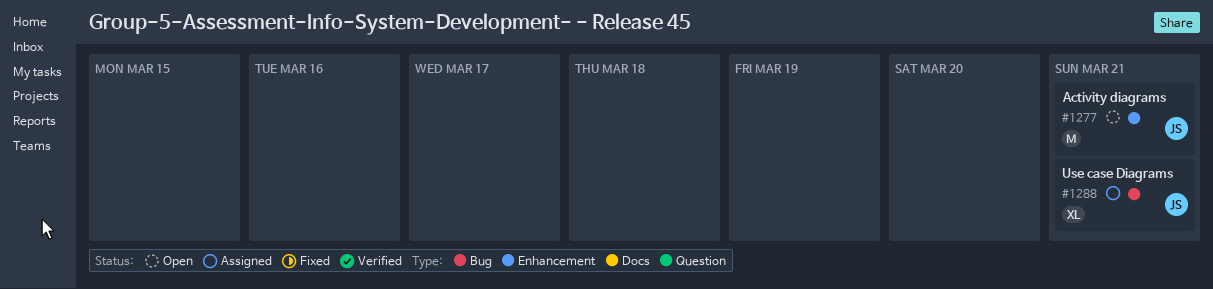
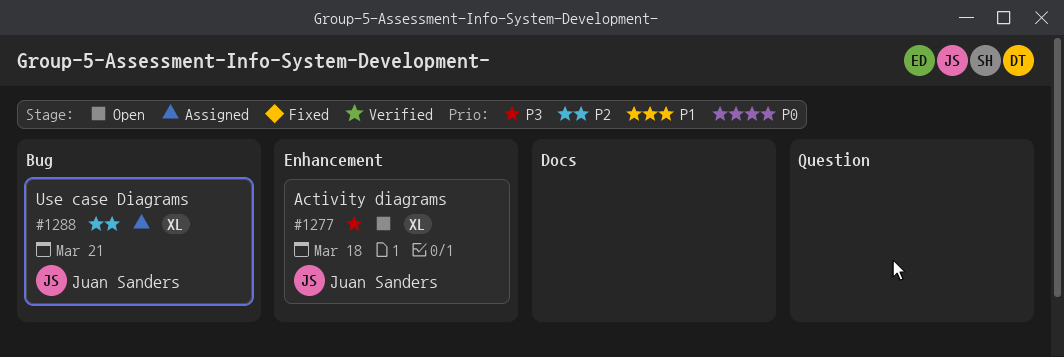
#1277, estimate: M -> XL
#1277, due: Mar 21 -> Mar 18

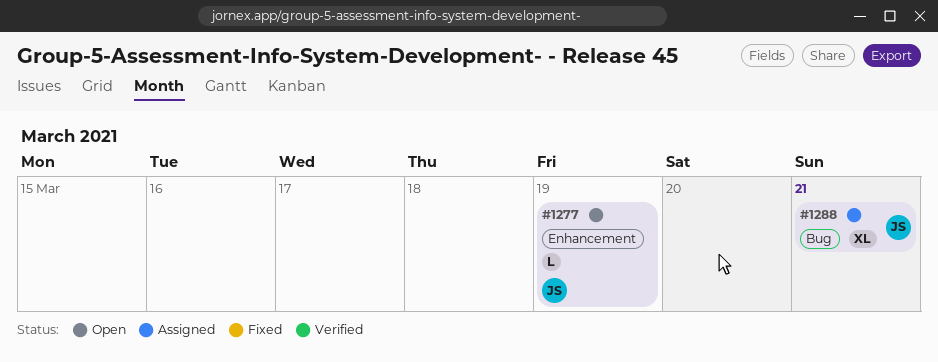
#1277, estimate: XL -> L
#1277, due: Mar 18 -> Mar 19

